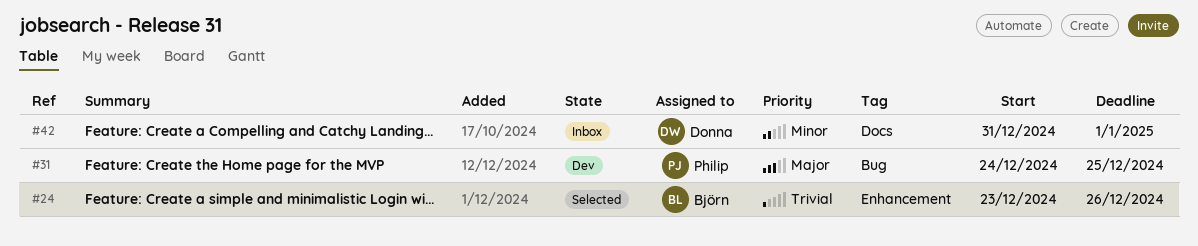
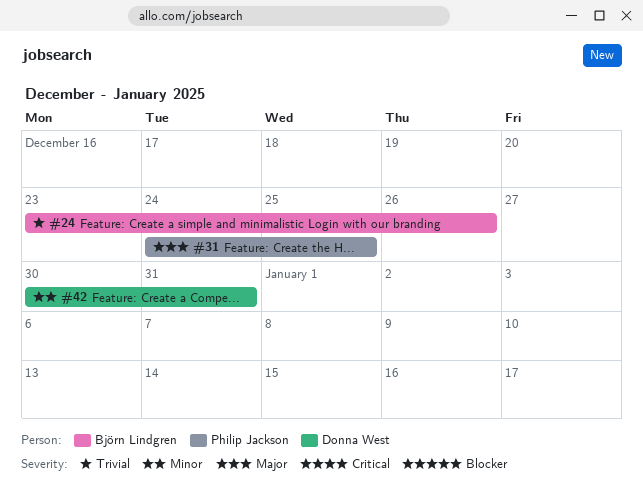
#42, start: Dec 31 -> Dec 30
#42, due: Jan 1 -> Dec 31

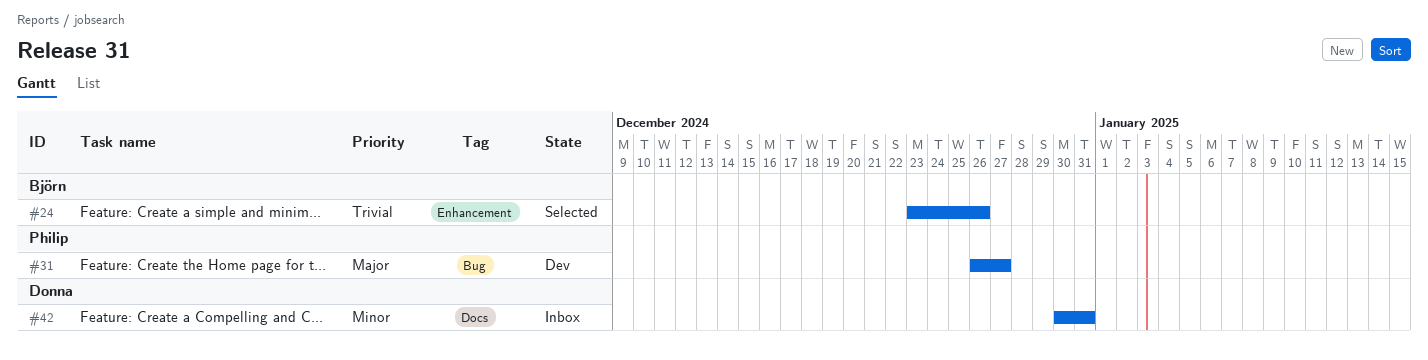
#31, start: Dec 24 -> Dec 26
#31, due: Dec 25 -> Dec 27

